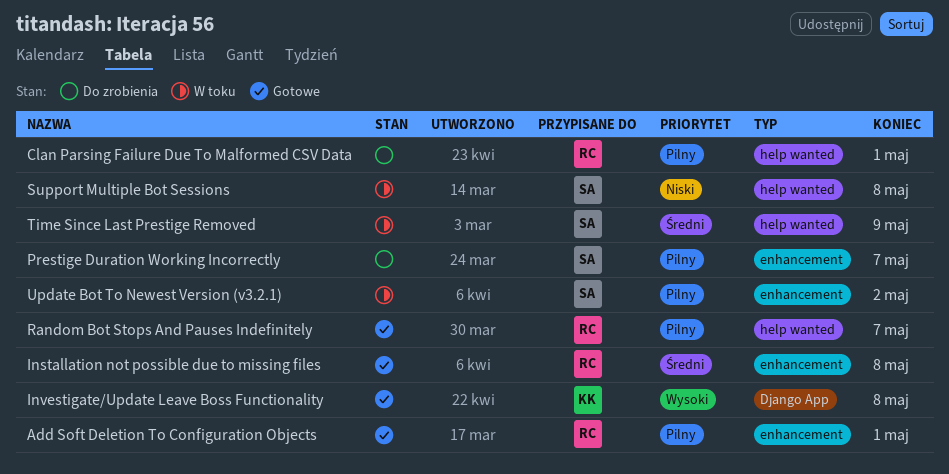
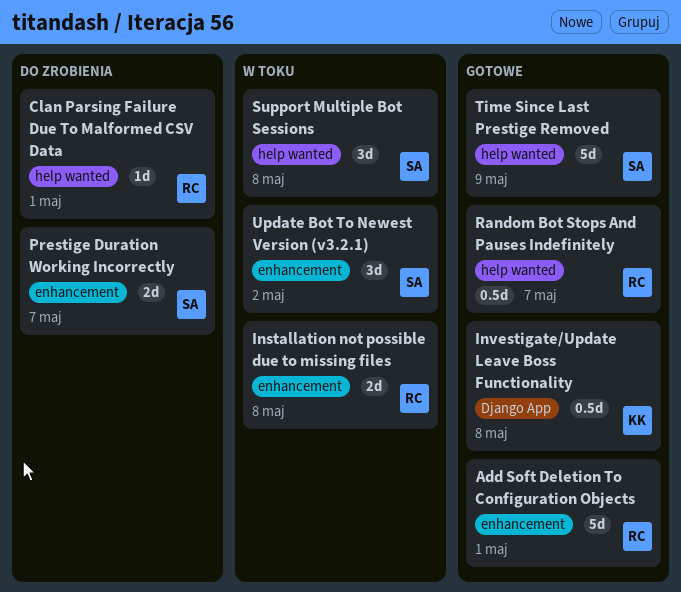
Installation not possible due to missing files, status: Gotowe -> W toku
Time Since Last Prestige Removed, status: W toku -> Gotowe

